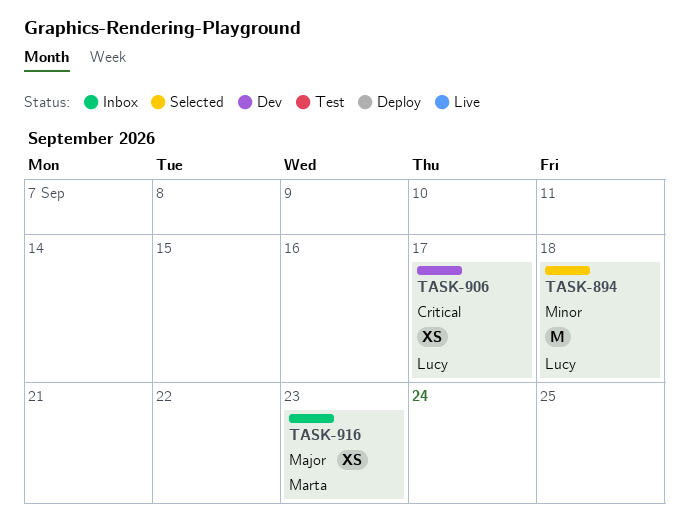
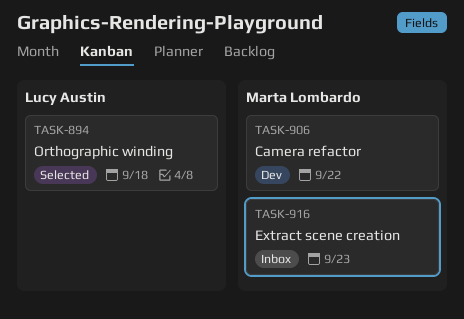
TASK-906, owner: Lucy Austin -> Marta Lombardo
TASK-906, due: Sep 17 -> Sep 22

